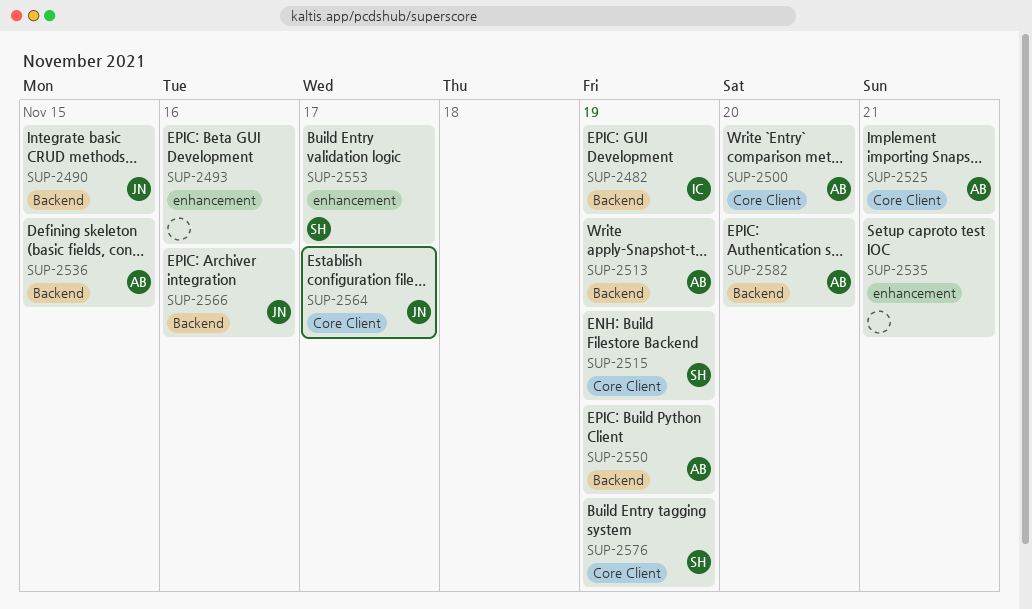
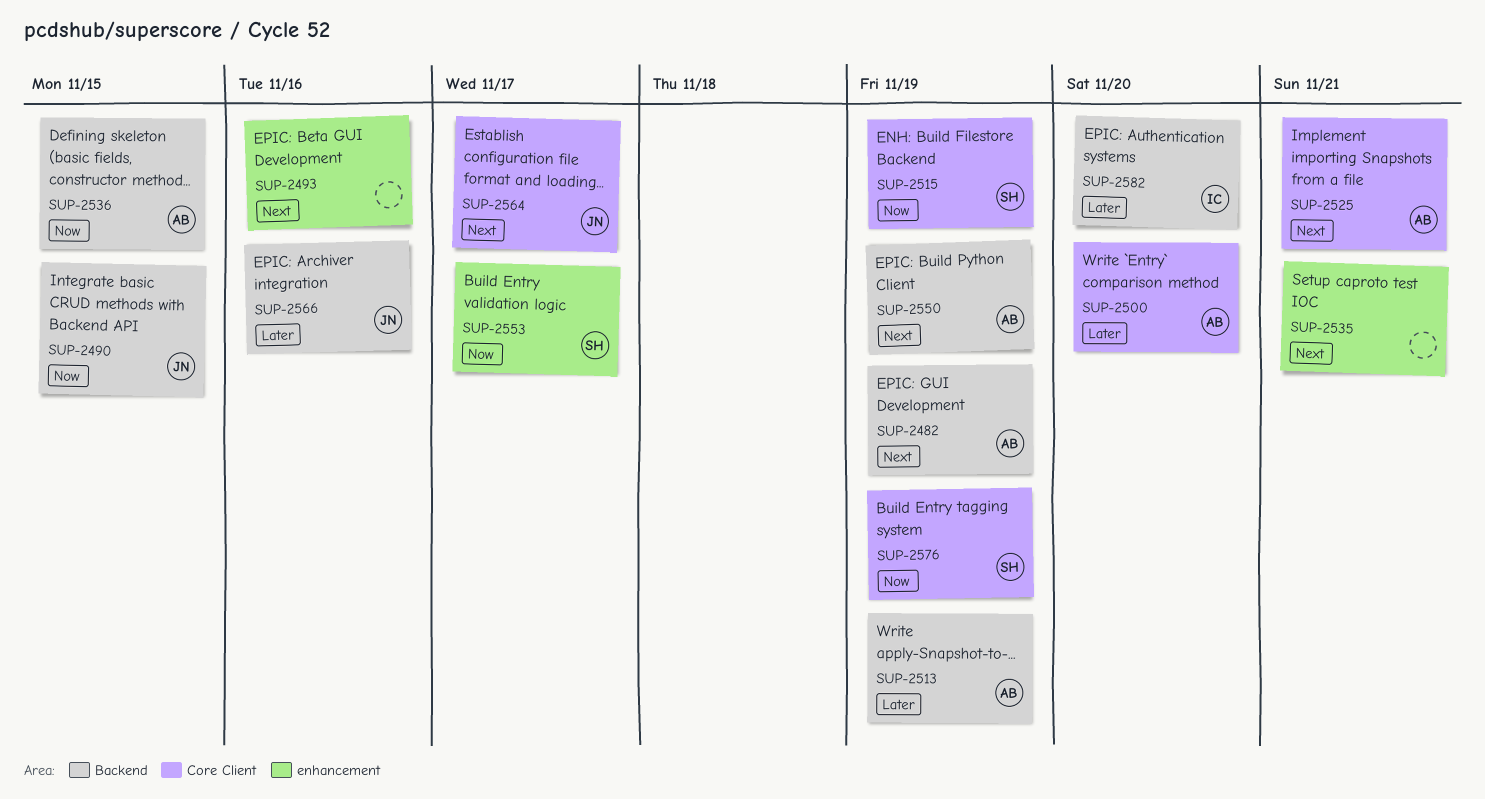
SUP-2482, owner: IC -> AB
SUP-2582, owner: AB -> IC

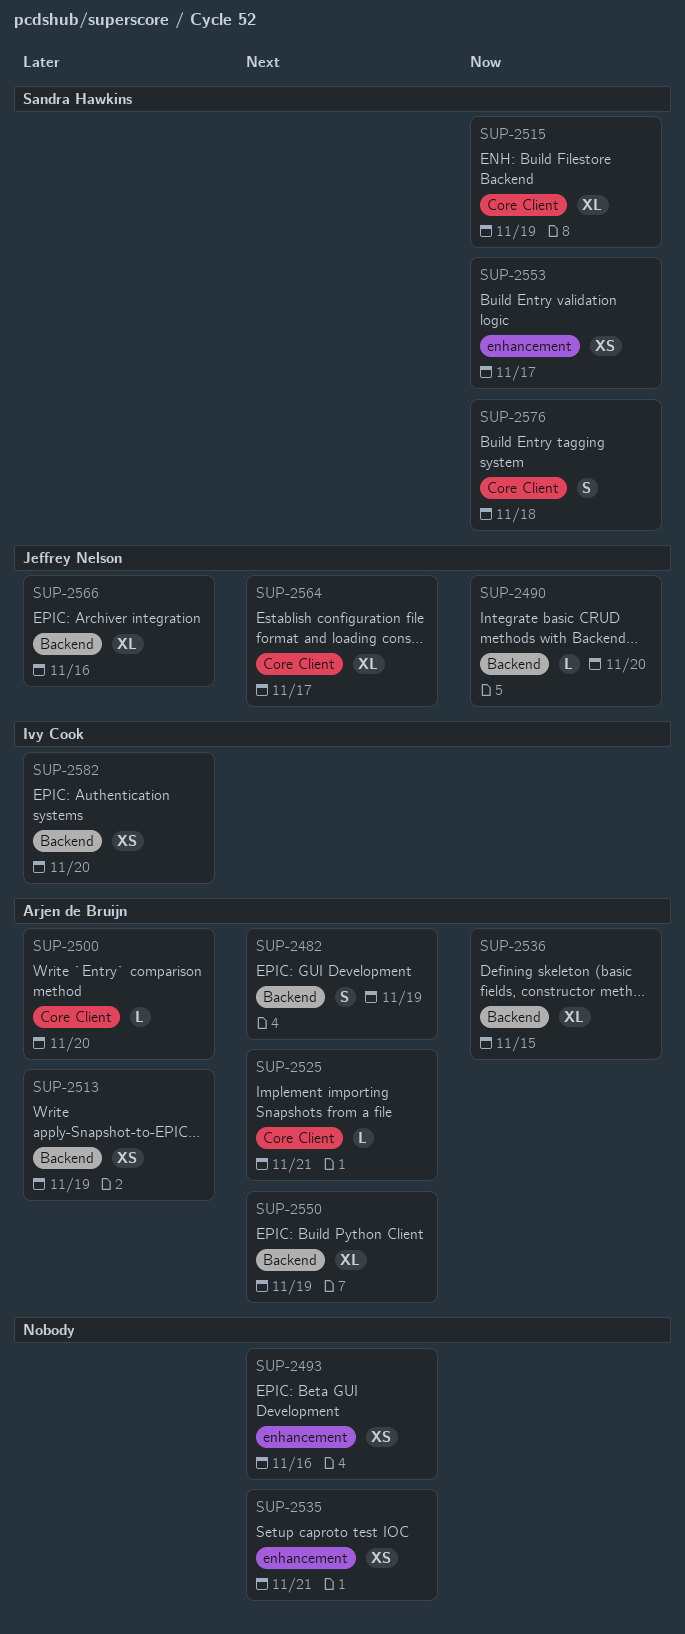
SUP-2490, due: Nov 15 -> Nov 20
SUP-2576, due: Nov 19 -> Nov 18

